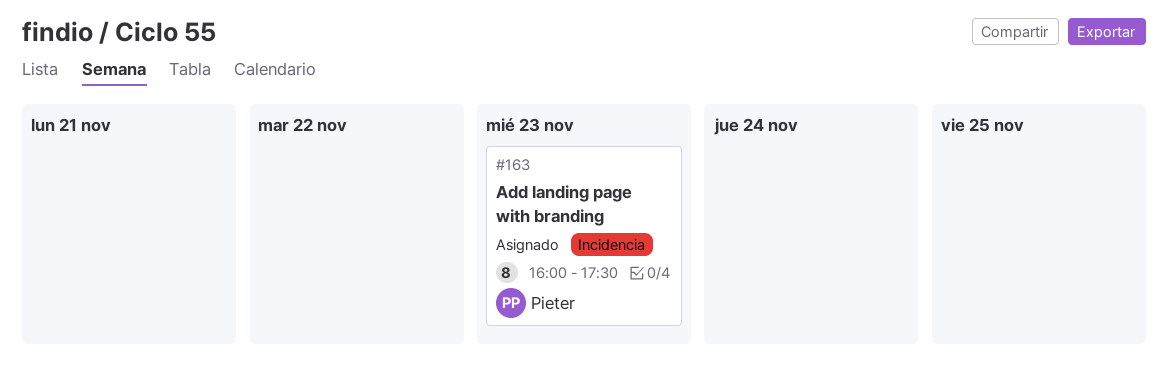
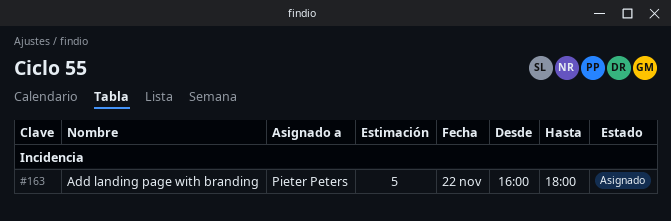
#163, estimate: 8 -> 5
#163, day: Nov 23 -> Nov 22
#163, ends: 17:30 -> 18:00

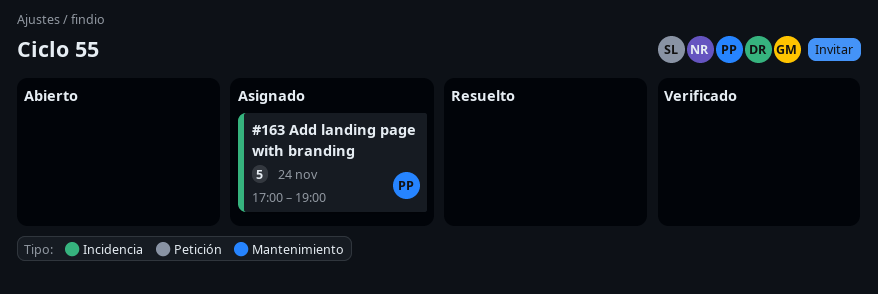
#163, day: Nov 22 -> Nov 24
#163, begins: 16:00 -> 17:00
#163, ends: 18:00 -> 19:00

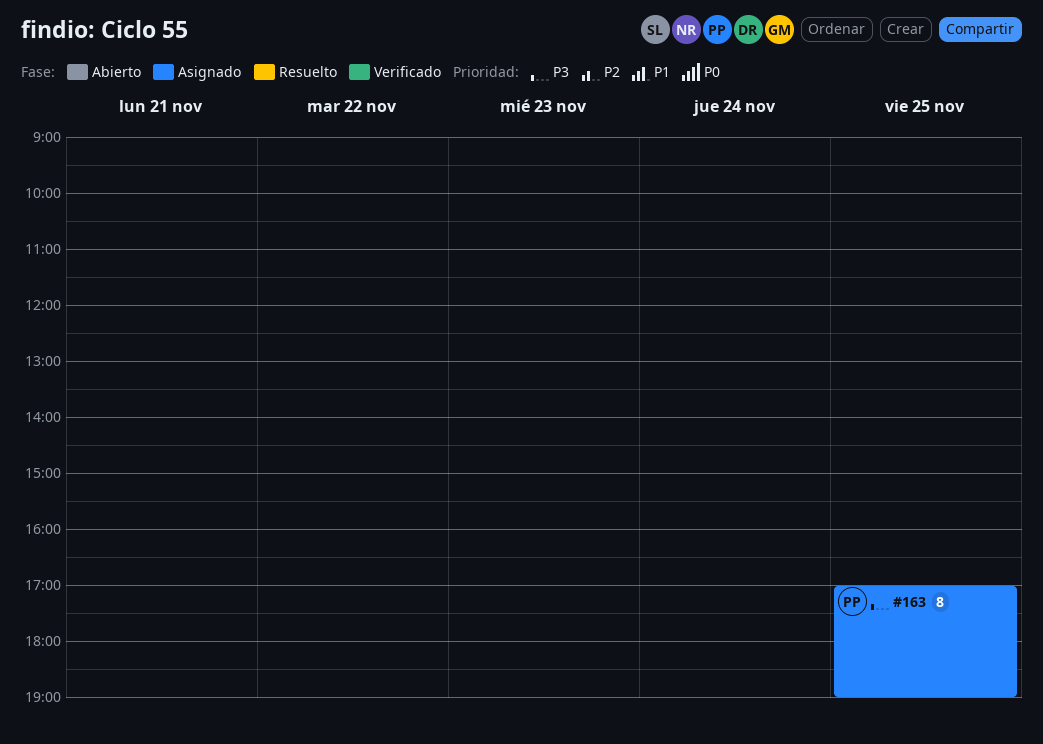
#163, estimate: 5 -> 8
#163, day: Nov 24 -> Nov 25

